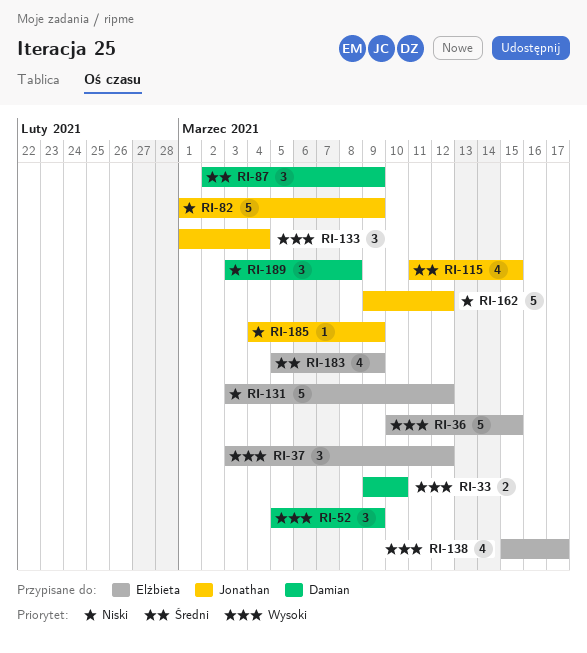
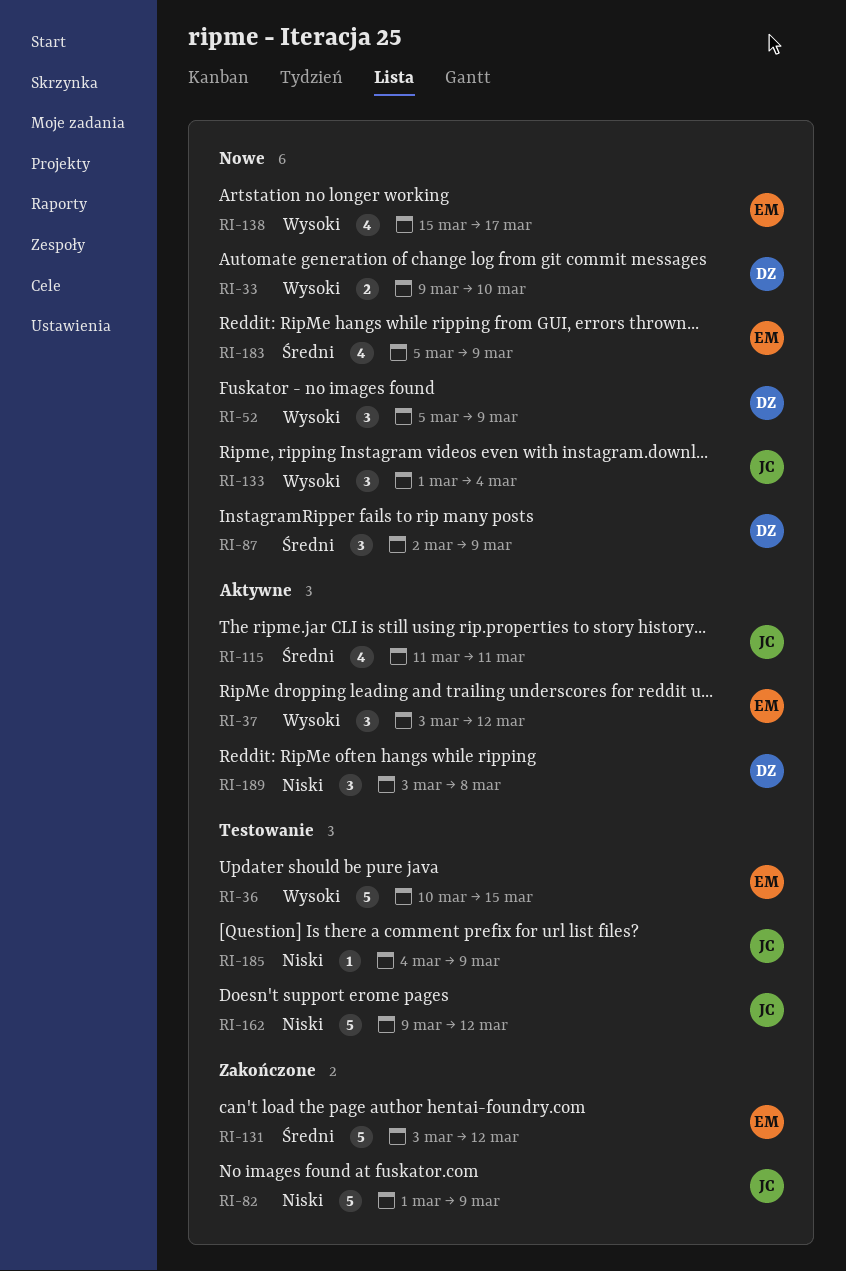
RI-115, due: Mar 15 -> Mar 11
RI-131, priority: Niski -> Średni

